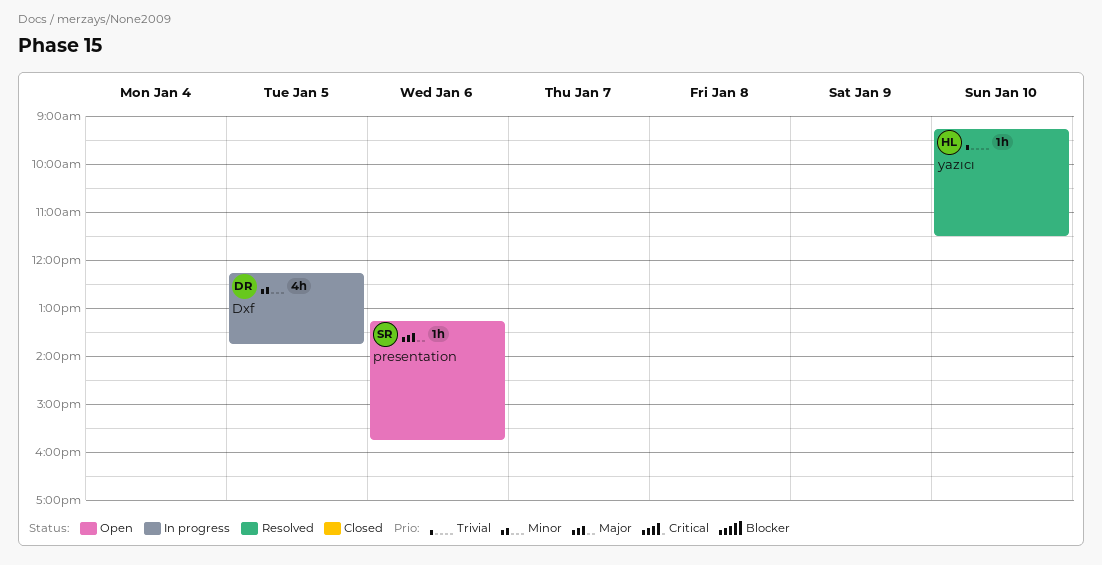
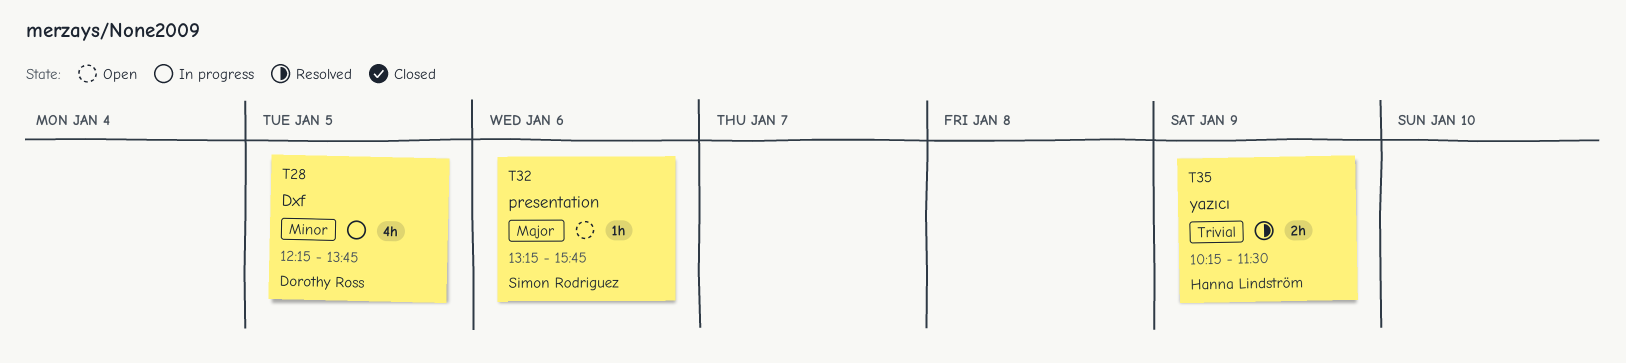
yazıcı, estimate: 1h -> 2h
yazıcı, day: Jan 10 -> Jan 9
yazıcı, begins: 09:15 -> 10:15

